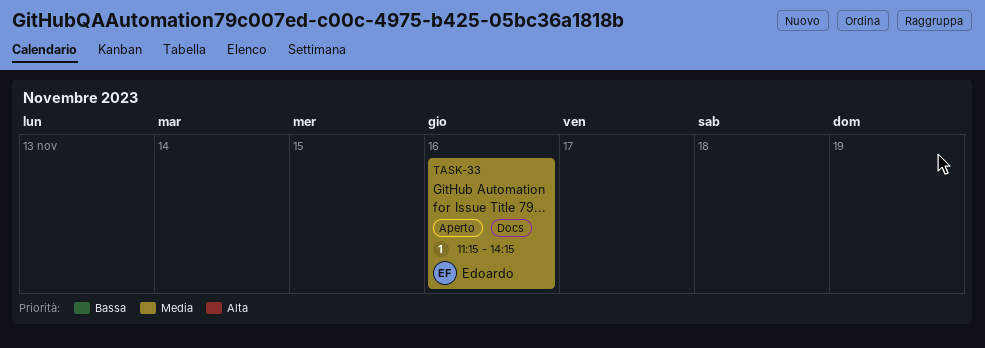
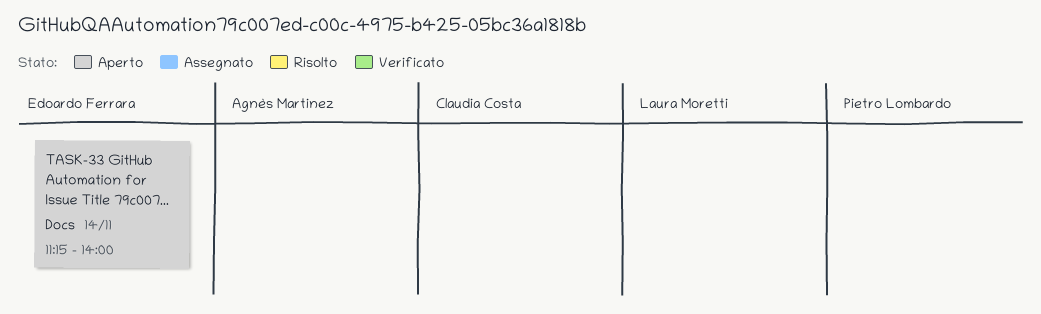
TASK-33, day: Nov 16 -> Nov 14
TASK-33, ends: 14:15 -> 14:00

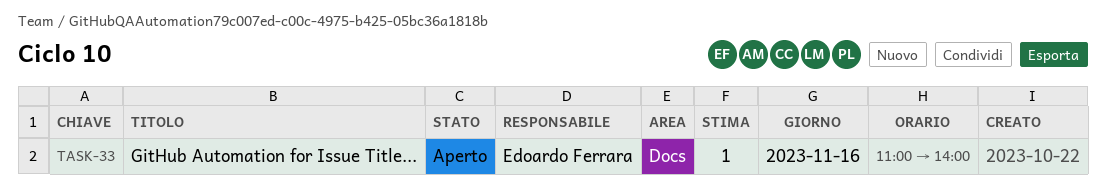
TASK-33, day: Nov 14 -> Nov 16
TASK-33, begins: 11:15 -> 11:00

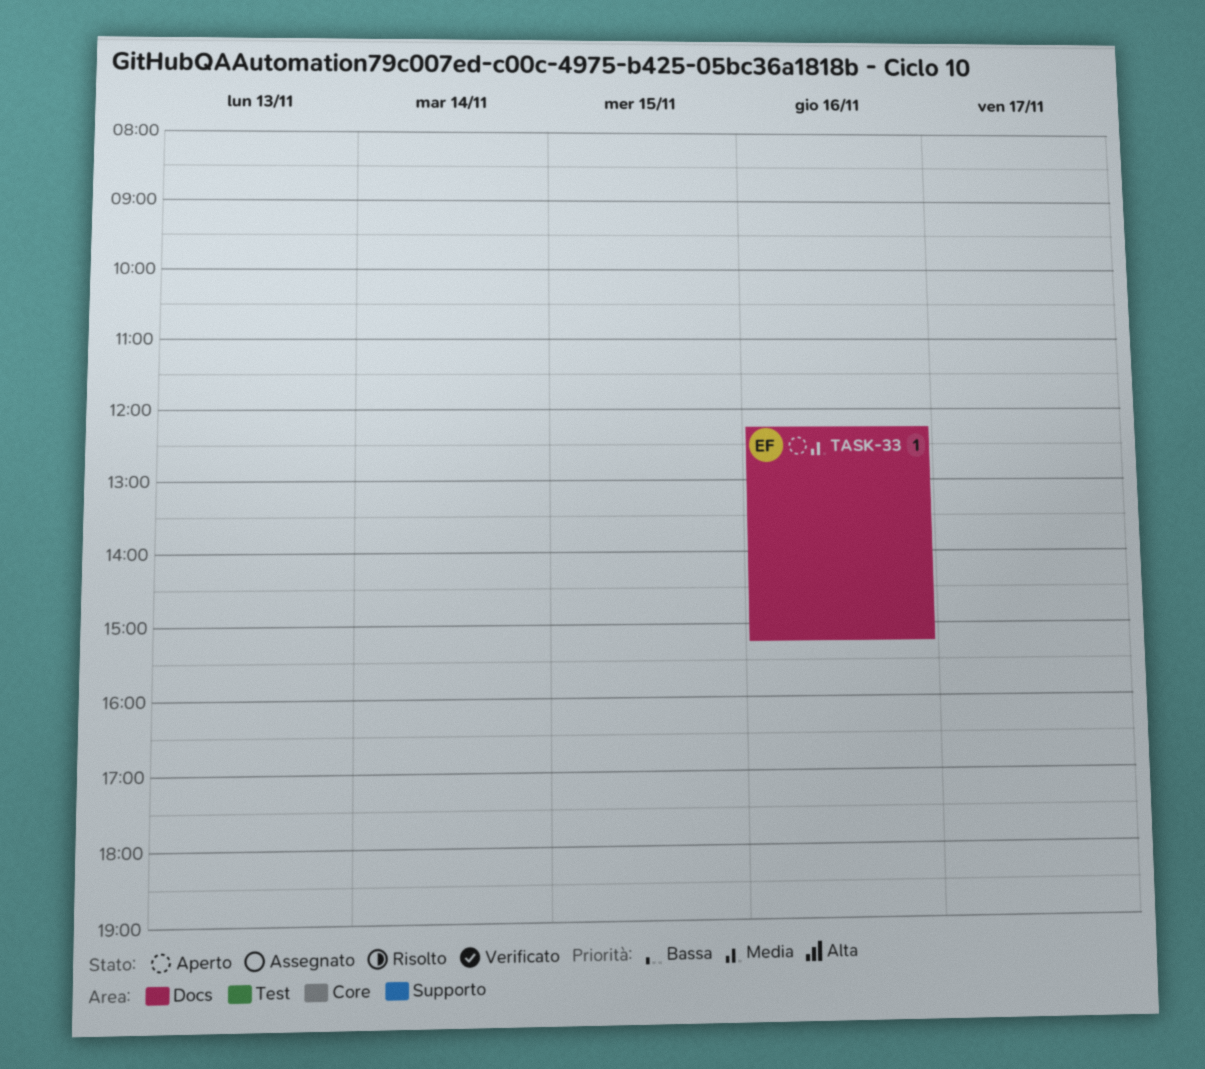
TASK-33, begins: 11:00 -> 12:15
TASK-33, ends: 14:00 -> 15:15

